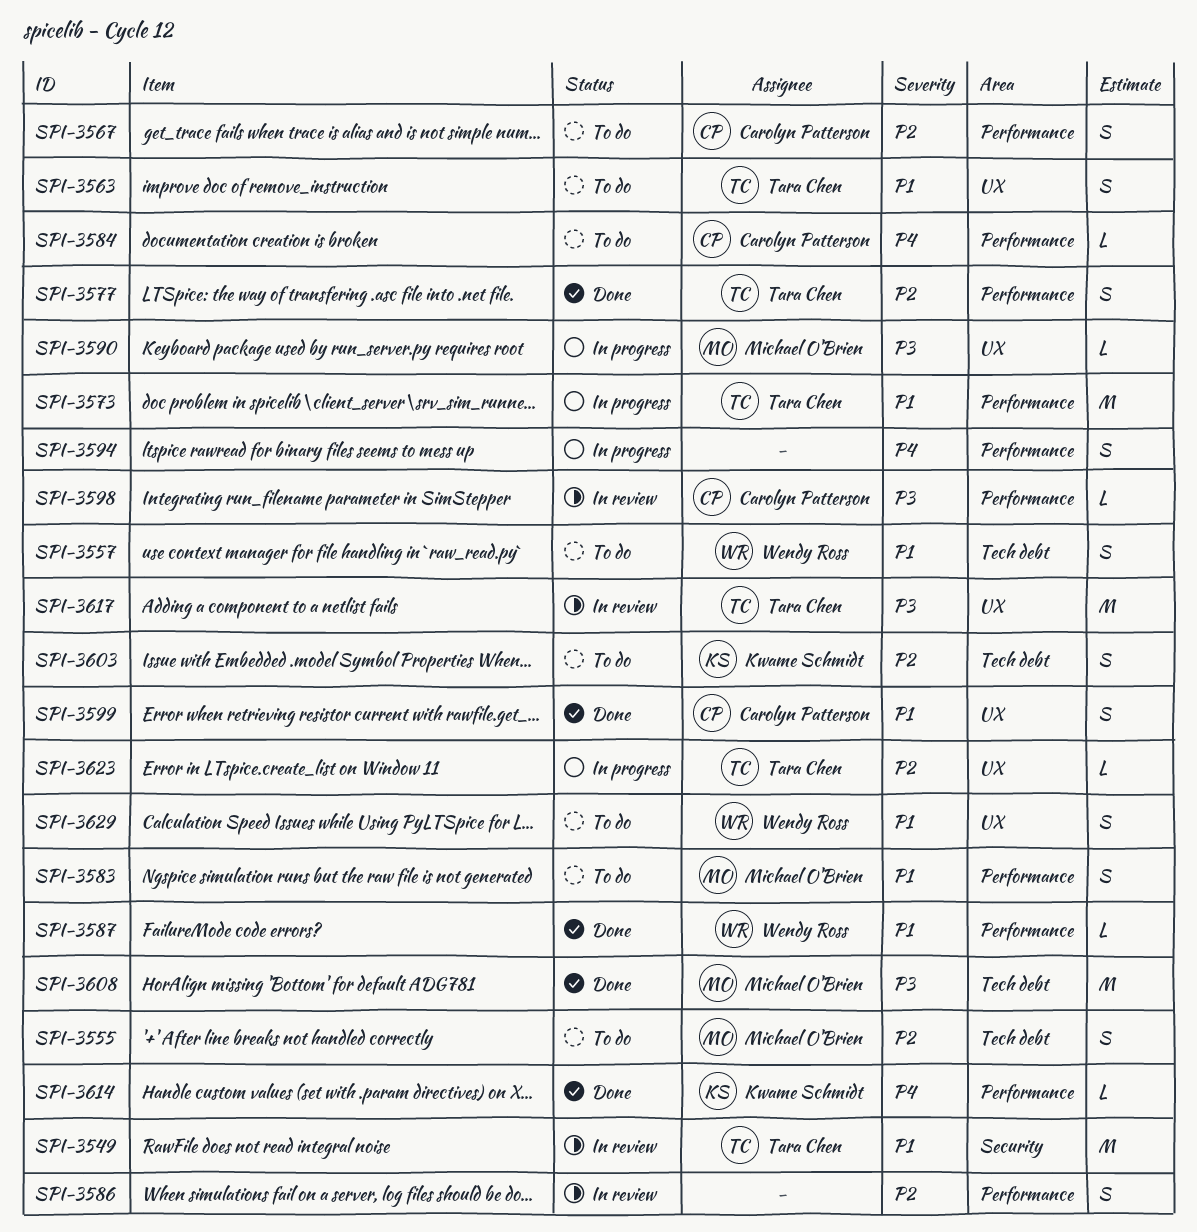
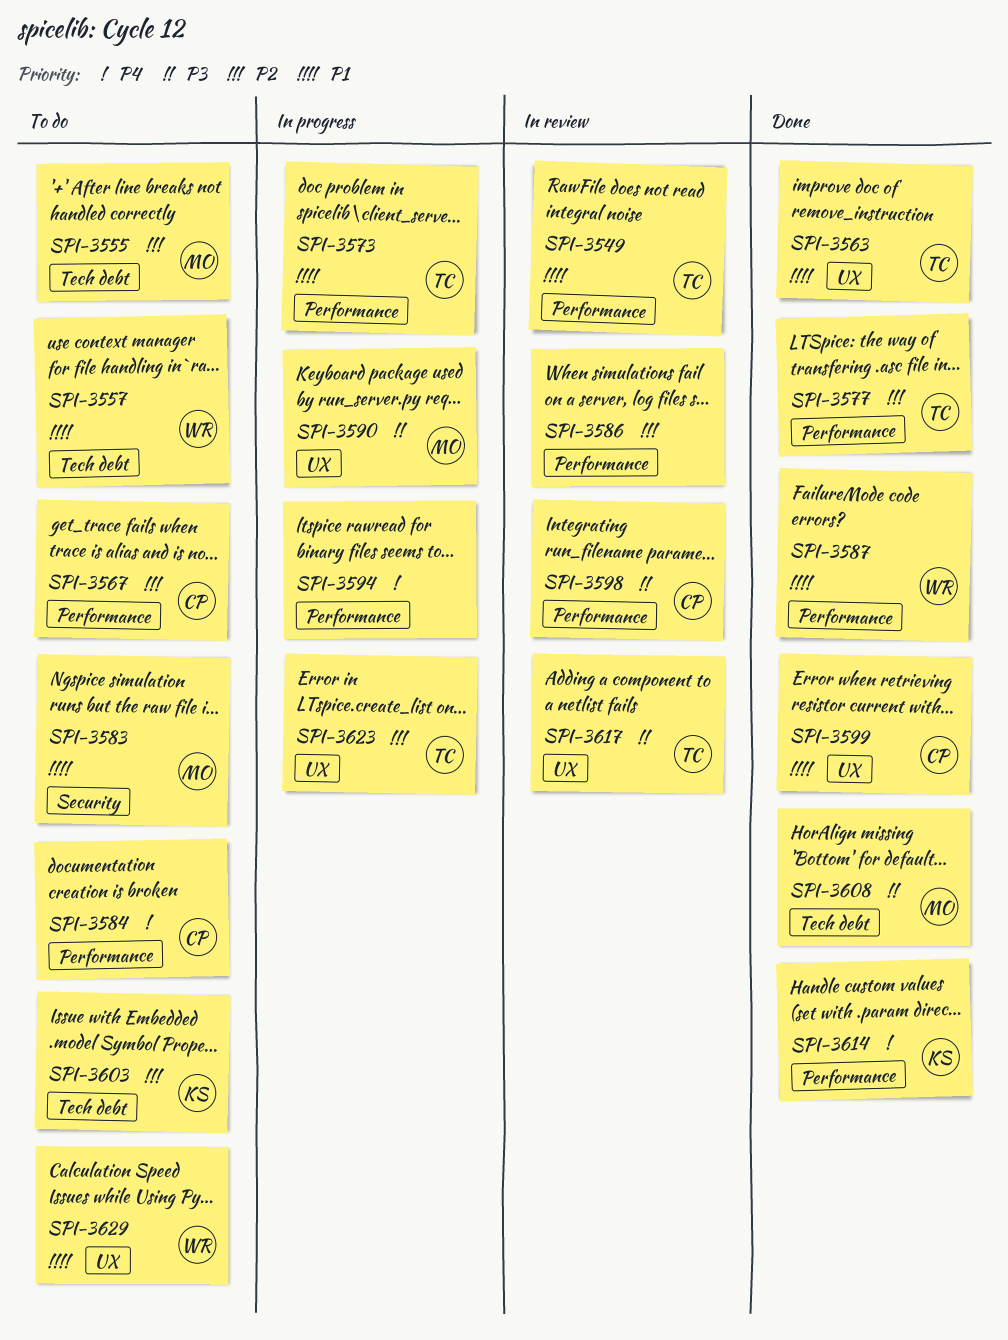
SPI-3549, label: Security -> Performance
SPI-3563, status: To do -> Done
SPI-3583, label: Performance -> Security

